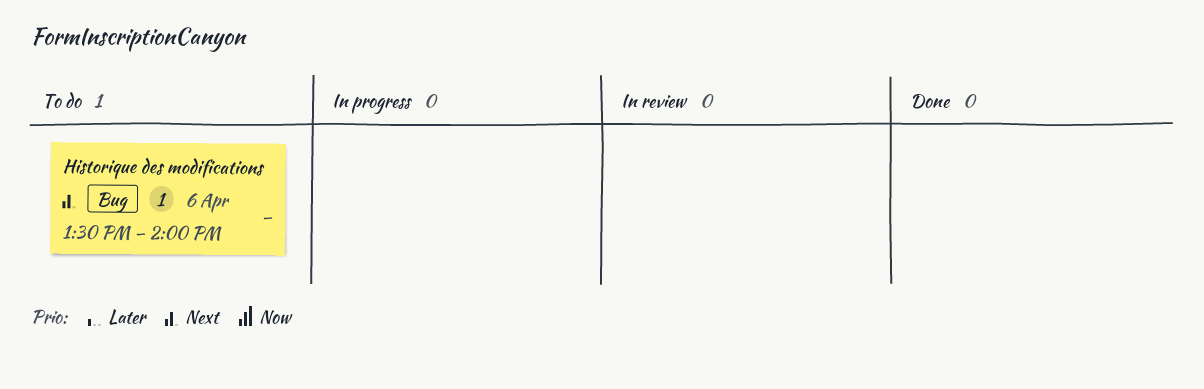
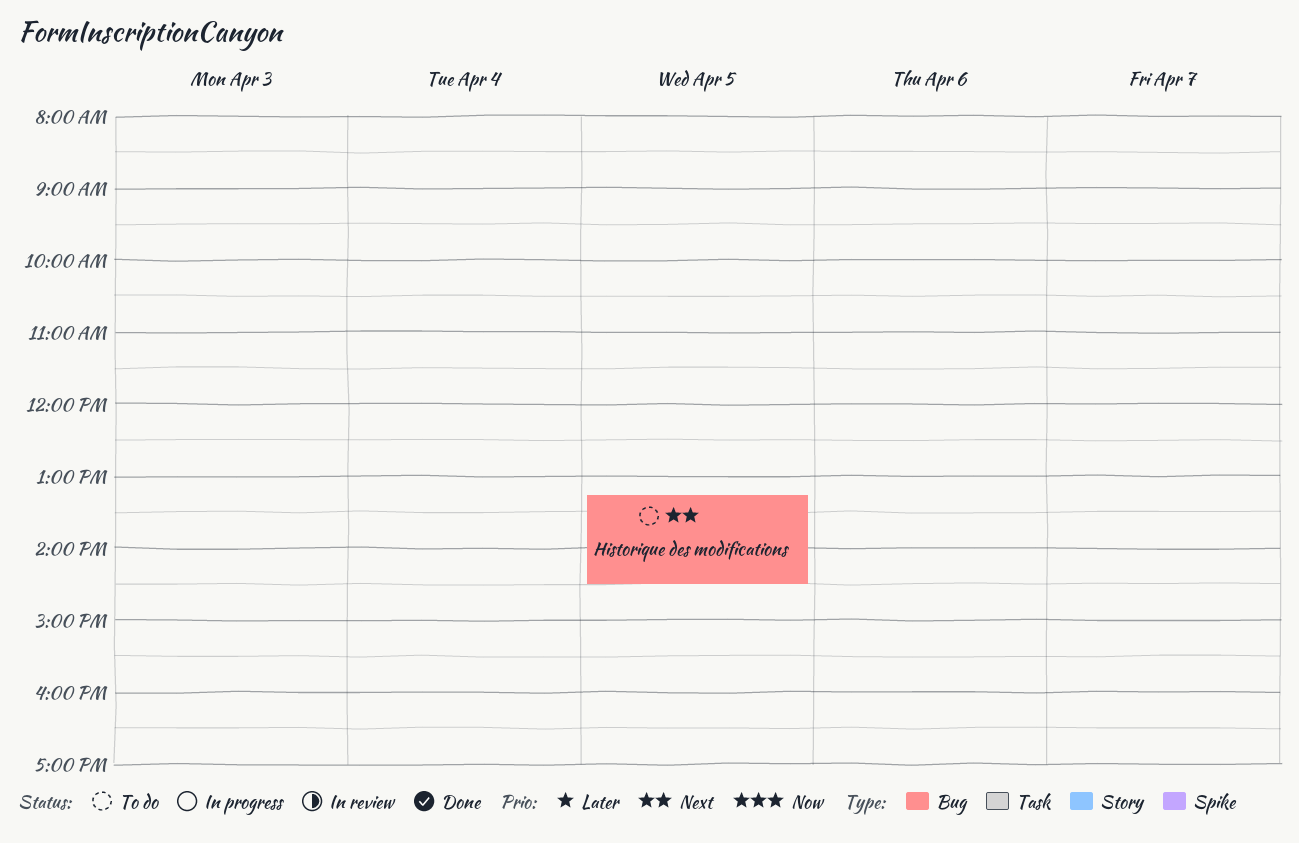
Historique des modifications, day: Apr 6 -> Apr 5
Historique des modifications, begins: 13:30 -> 13:15
Historique des modifications, ends: 14:00 -> 14:30

